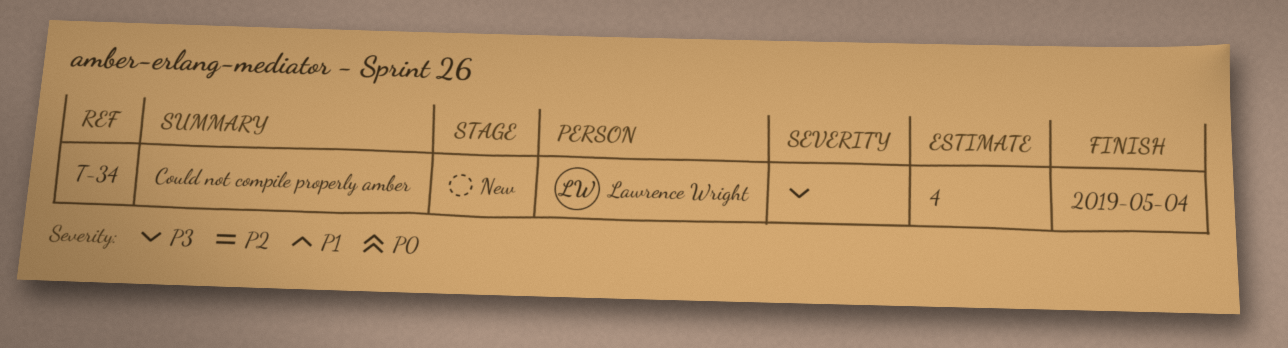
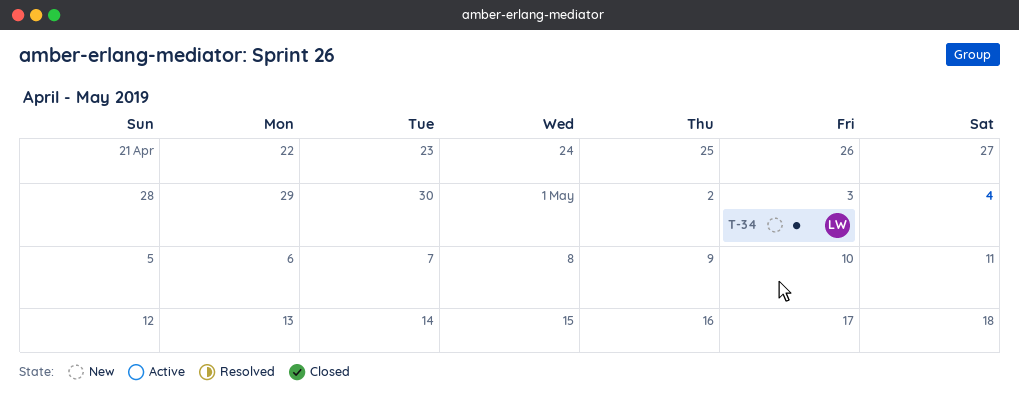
T-34, estimate: 4 -> 1
T-34, due: May 4 -> May 3

